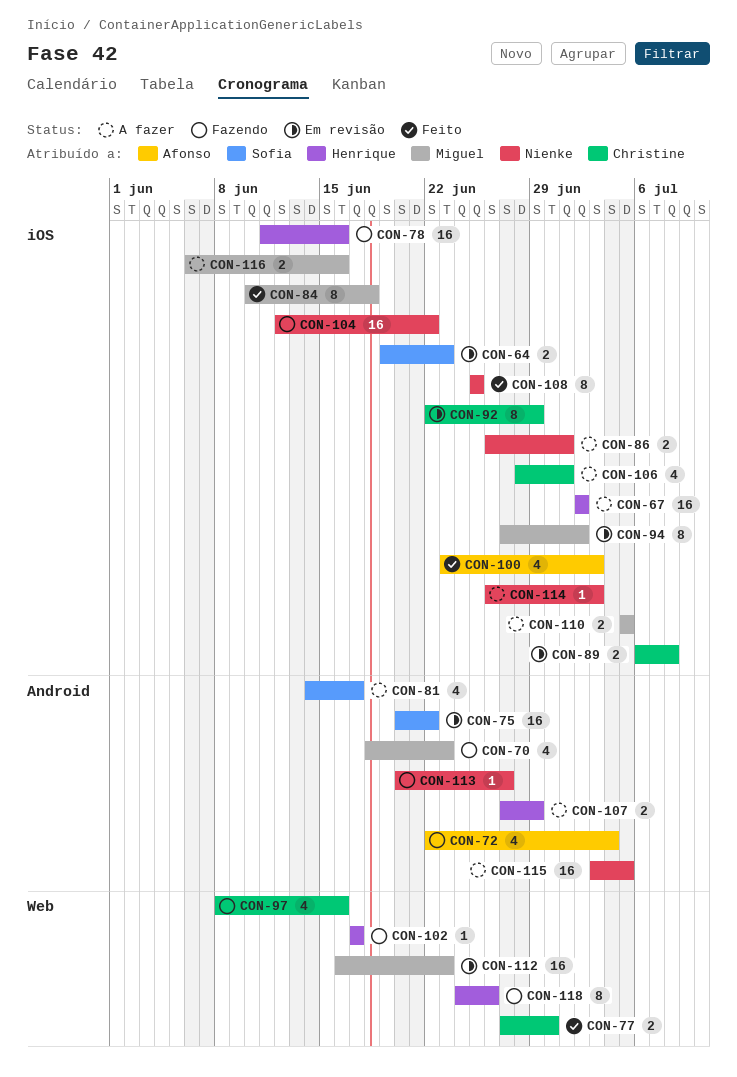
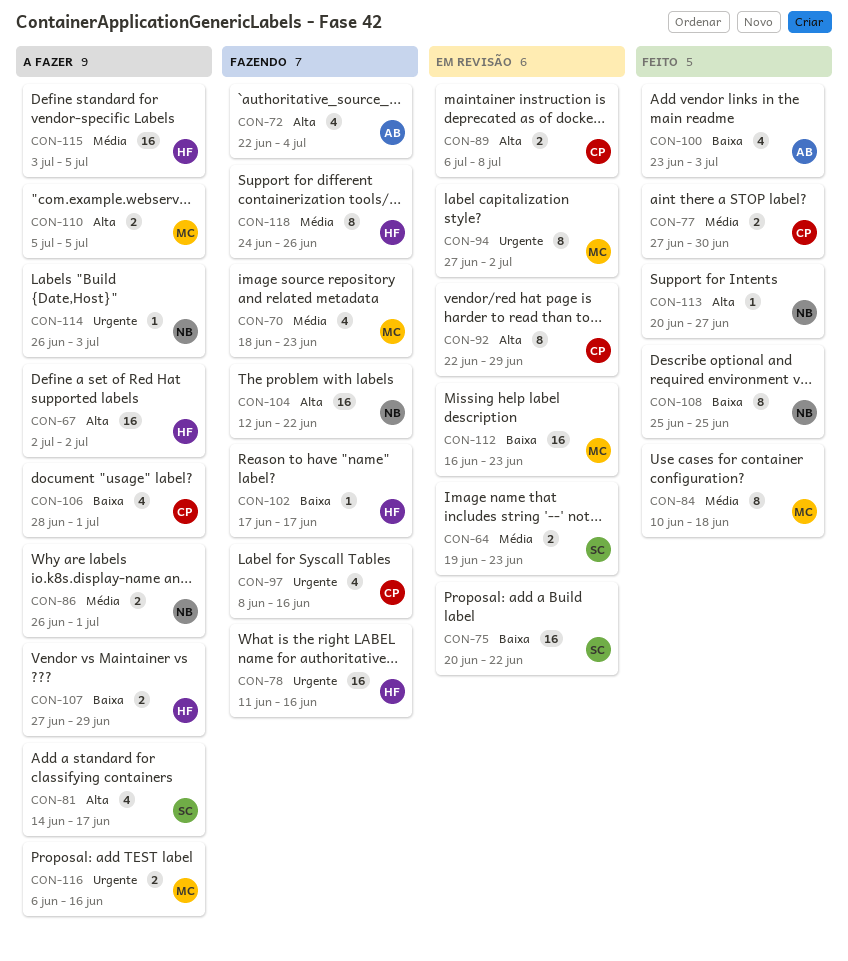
CON-113, status: Fazendo -> Feito
CON-115, owner: Nienke -> Henrique

